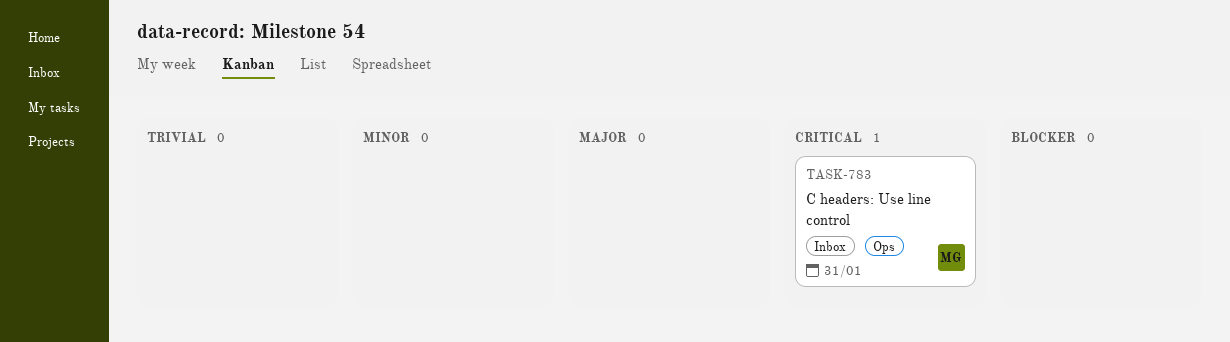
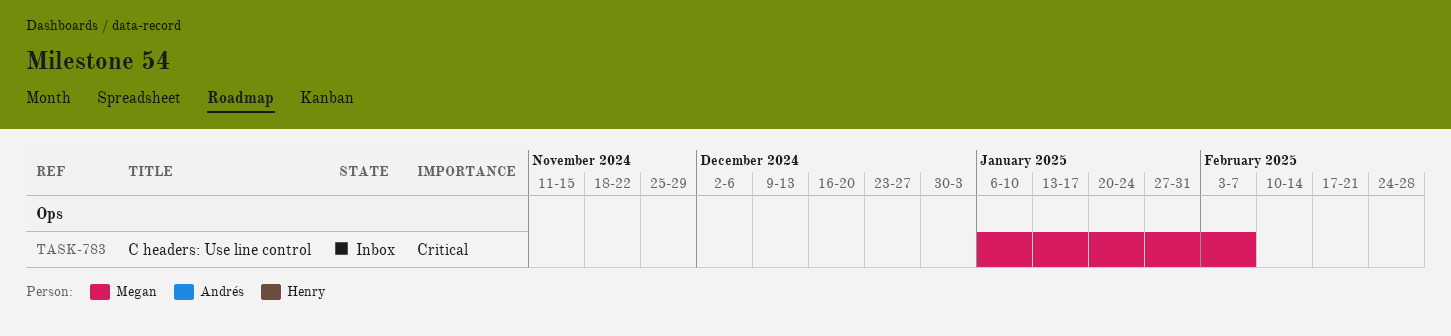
TASK-783, due: Jan 31 -> Feb 7

